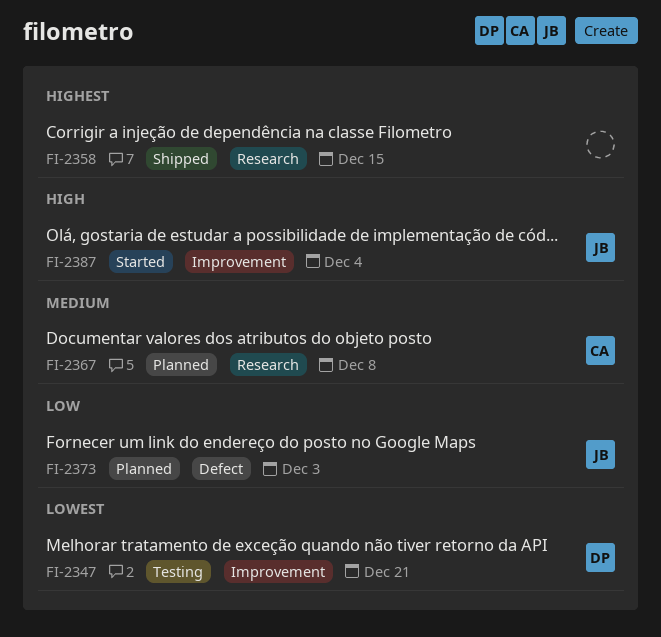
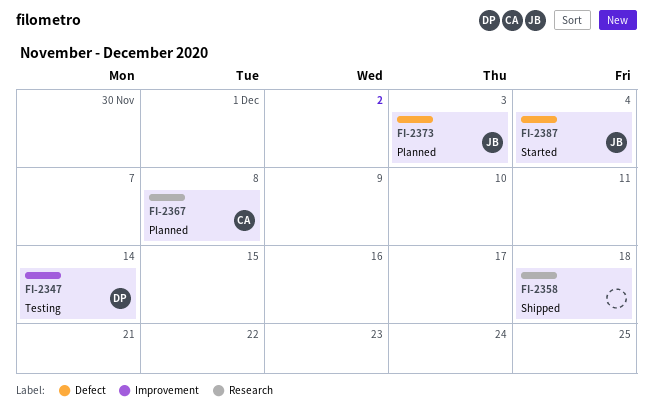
FI-2347, due: Dec 21 -> Dec 14
FI-2358, due: Dec 15 -> Dec 18
FI-2387, label: Improvement -> Defect

